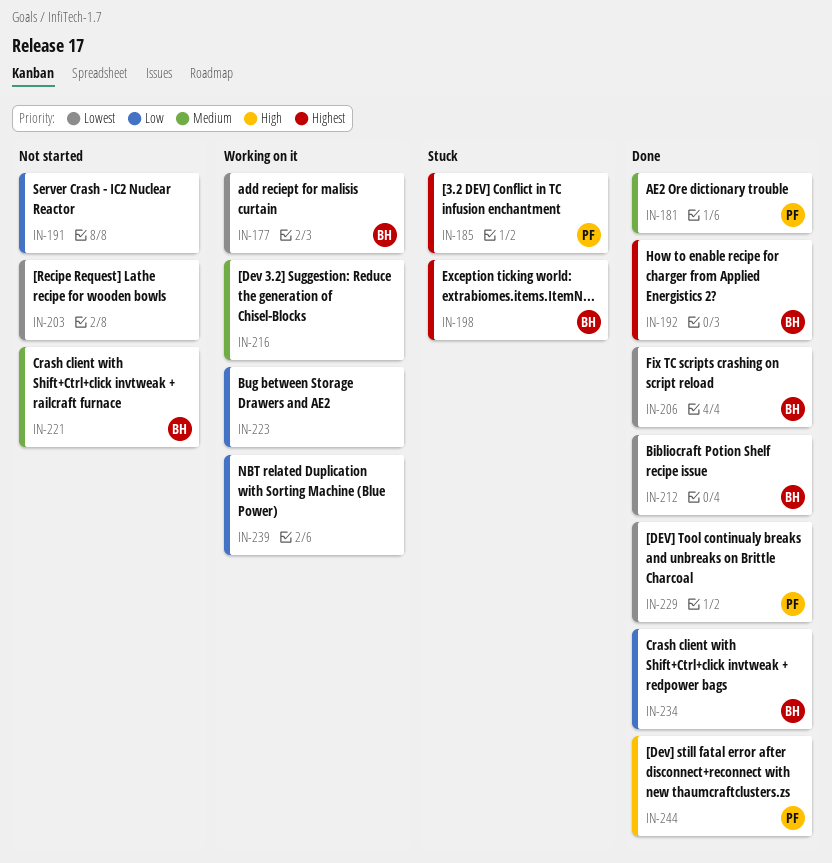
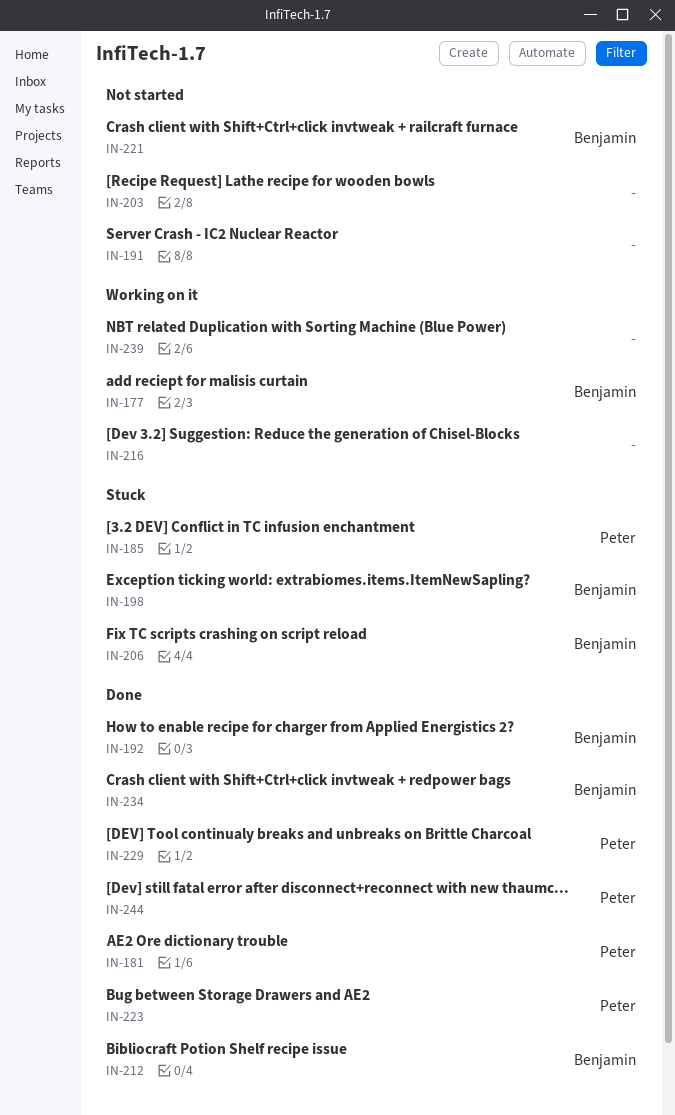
IN-206, status: Done -> Stuck
IN-223, status: Working on it -> Done
IN-223, owner: none -> Peter

